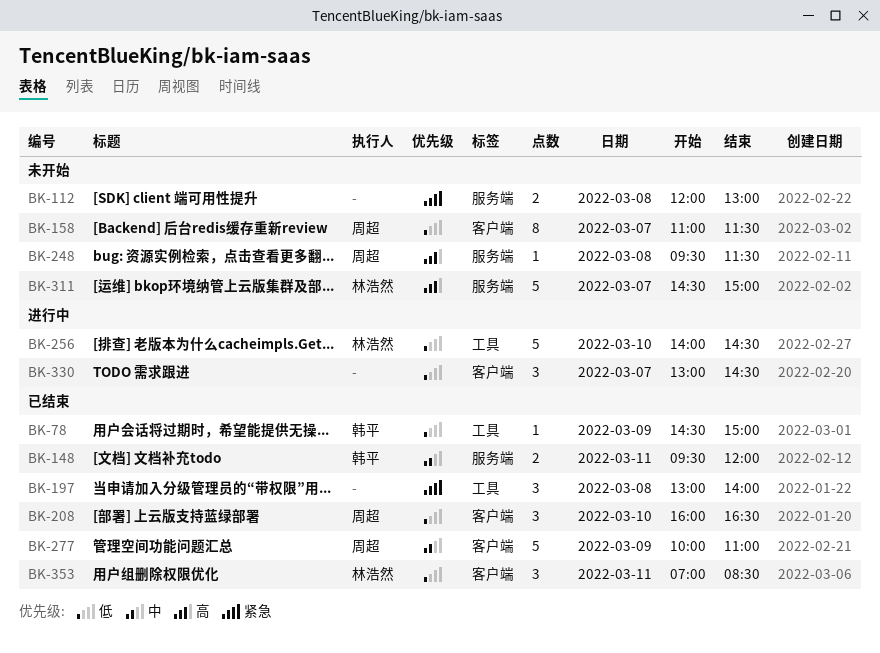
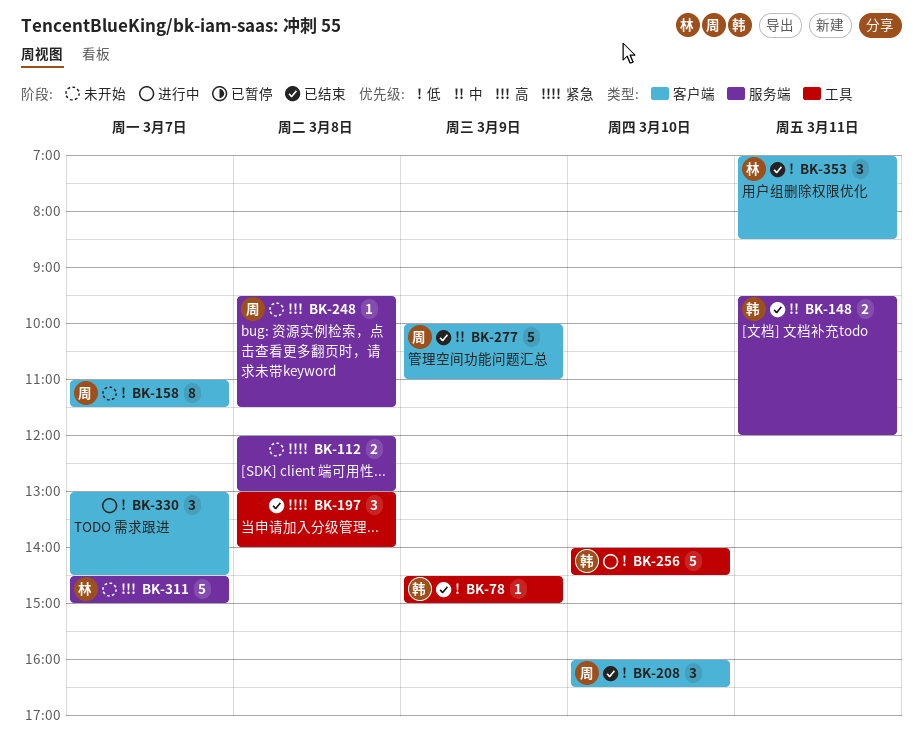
BK-256, owner: 林浩然 -> 韩平

